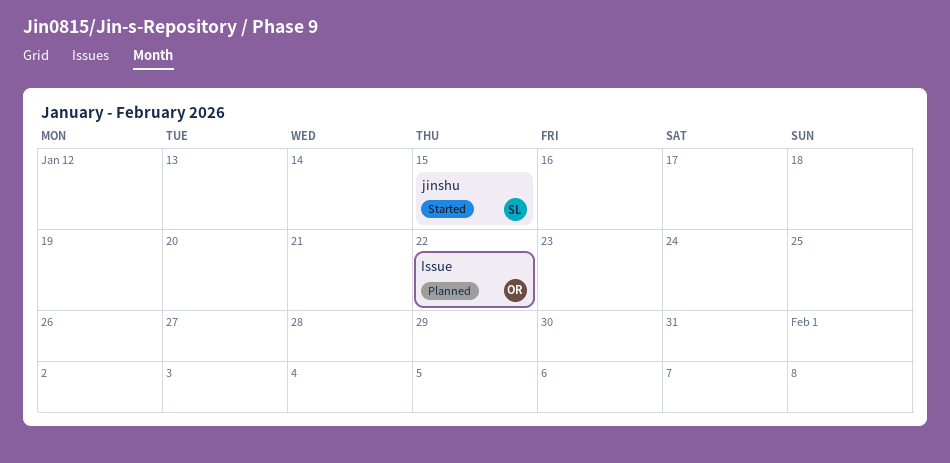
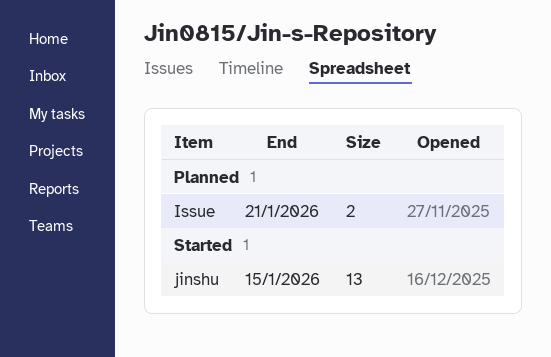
Issue, due: Jan 22 -> Jan 21

